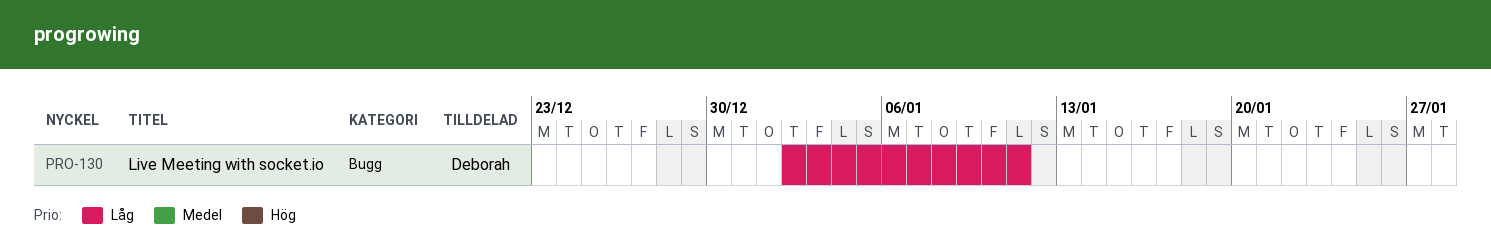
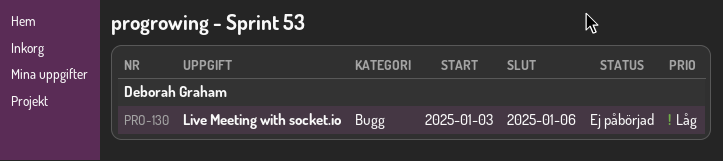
PRO-130, start: Jan 2 -> Jan 3
PRO-130, due: Jan 11 -> Jan 6

